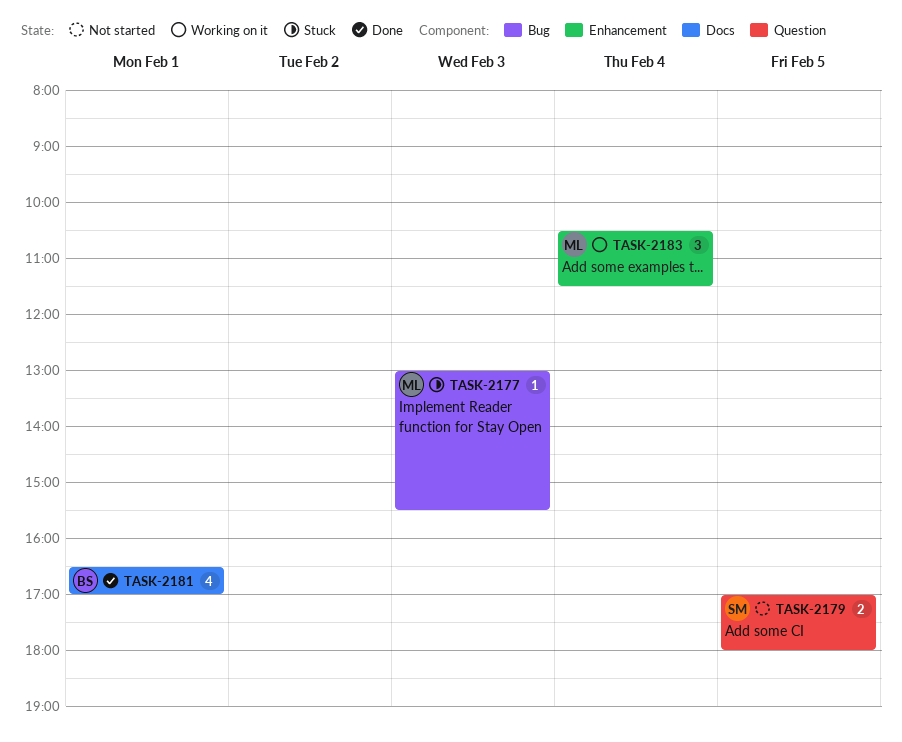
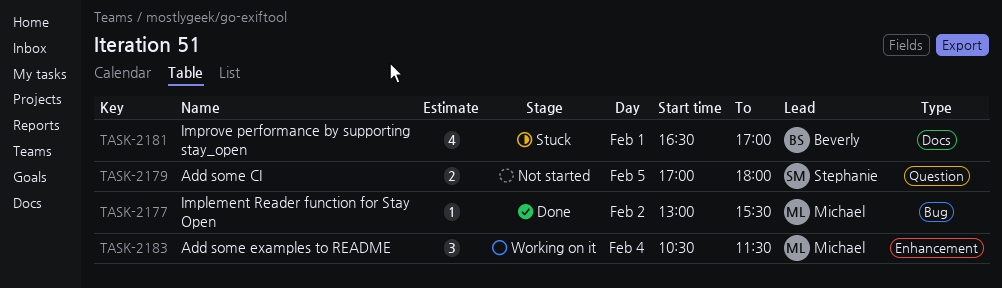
TASK-2177, status: Stuck -> Done
TASK-2177, day: Feb 3 -> Feb 2
TASK-2181, status: Done -> Stuck

